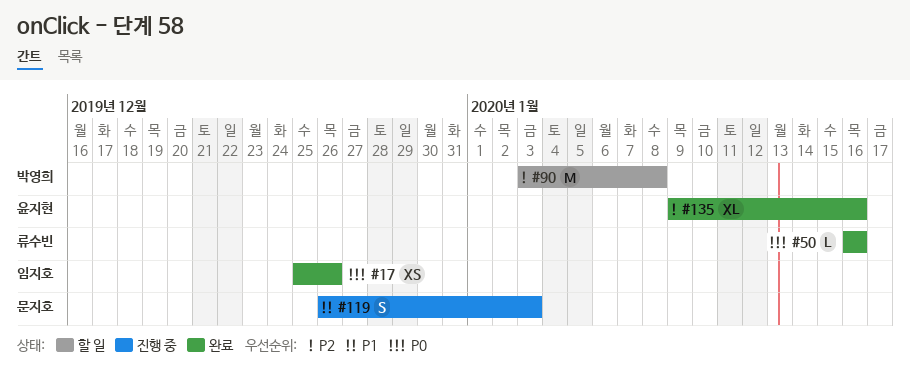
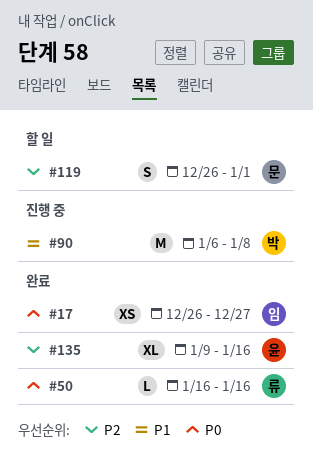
#17, start: Dec 25 -> Dec 26
#17, due: Dec 26 -> Dec 27
#90, status: 할 일 -> 진행 중
#90, priority: P2 -> P1
#90, start: Jan 3 -> Jan 6
#119, status: 진행 중 -> 할 일
#119, priority: P1 -> P2
#119, due: Jan 3 -> Jan 1

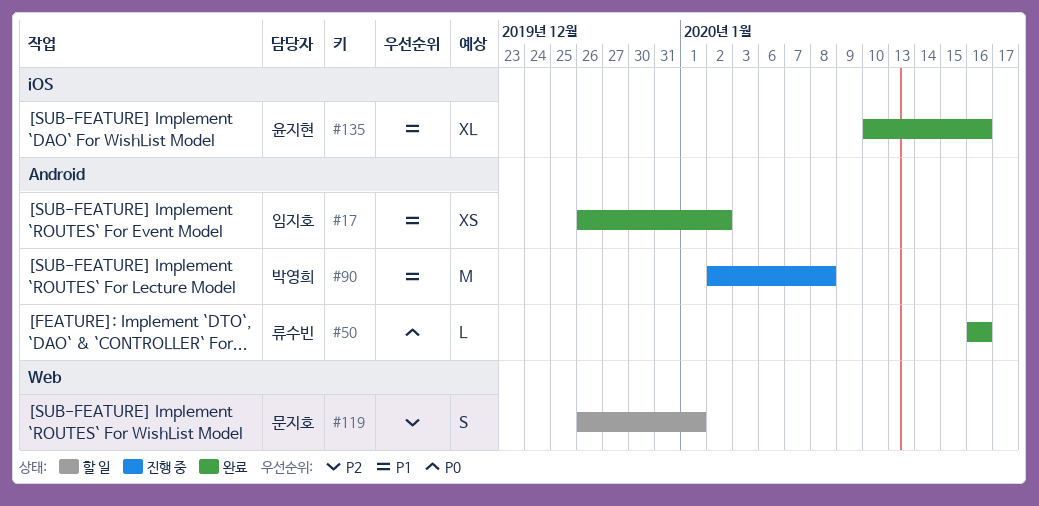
#17, priority: P0 -> P1
#17, due: Dec 27 -> Jan 2
#90, start: Jan 6 -> Jan 2
#135, priority: P2 -> P1
#135, start: Jan 9 -> Jan 10

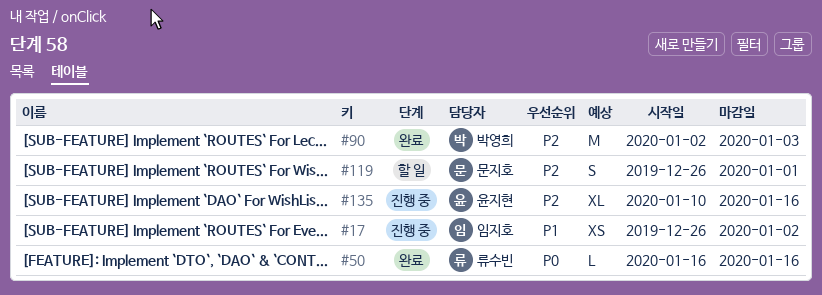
#17, status: 완료 -> 진행 중
#90, status: 진행 중 -> 완료
#90, priority: P1 -> P2
#90, due: Jan 8 -> Jan 3
#135, status: 완료 -> 진행 중
#135, priority: P1 -> P2

